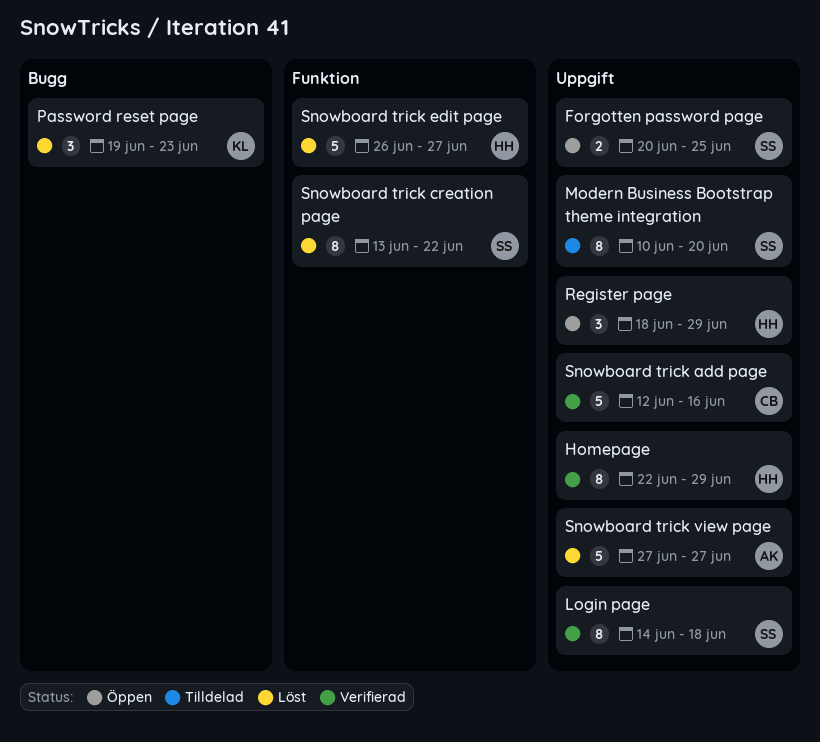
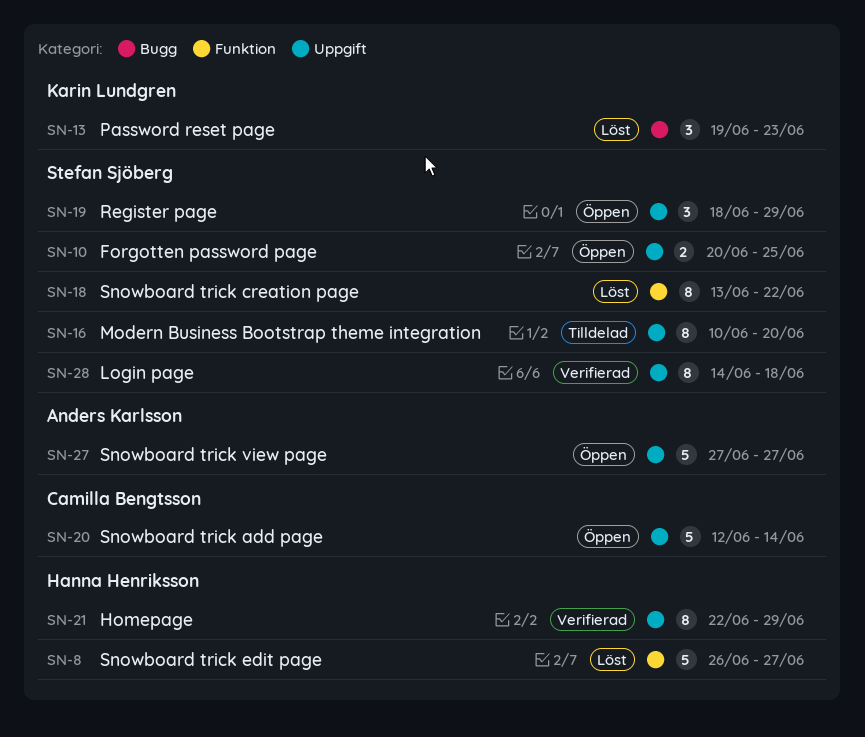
Register page, owner: Hanna Henriksson -> Stefan Sjöberg
Snowboard trick add page, status: Verifierad -> Öppen
Snowboard trick add page, due: Jun 16 -> Jun 14
Snowboard trick view page, status: Löst -> Öppen

